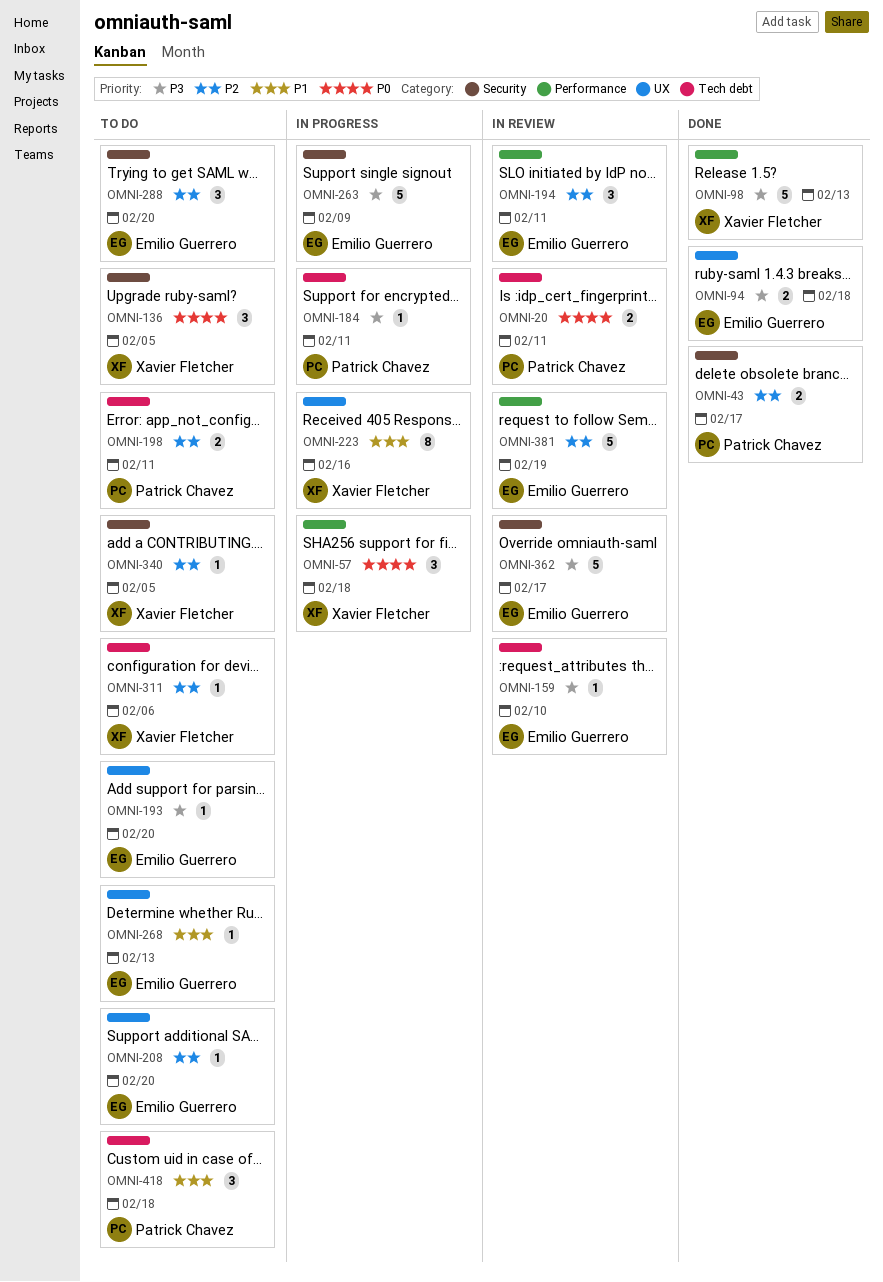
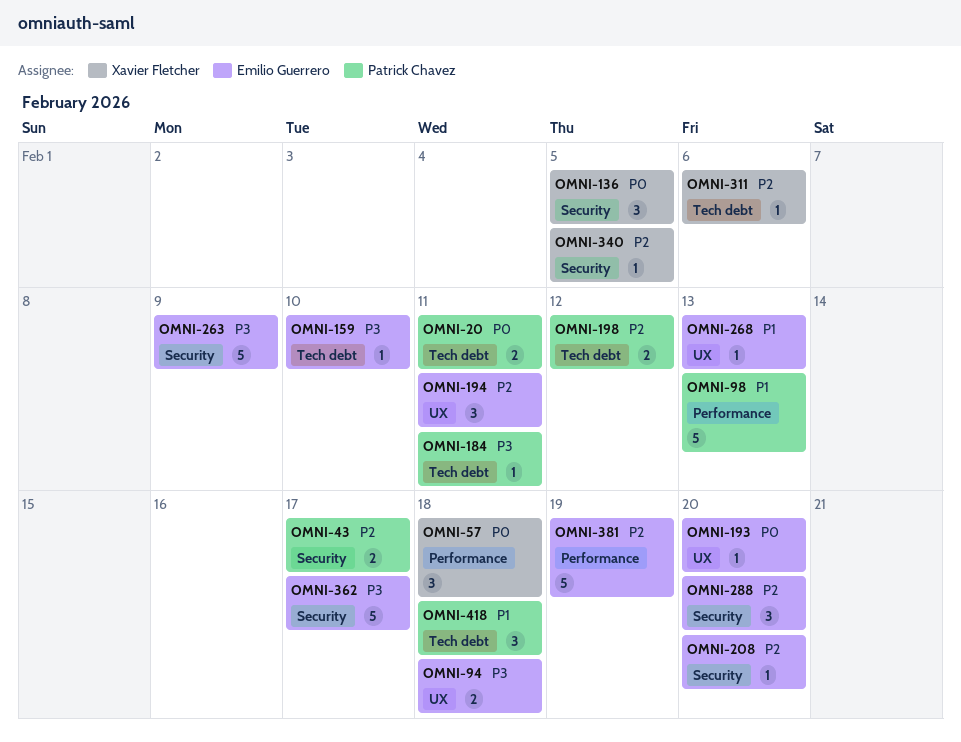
OMNI-98, owner: Xavier Fletcher -> Patrick Chavez
OMNI-98, priority: P3 -> P1
OMNI-193, priority: P3 -> P0
OMNI-194, label: Performance -> UX
OMNI-198, due: Feb 11 -> Feb 12
OMNI-208, label: UX -> Security
OMNI-223: present -> none

